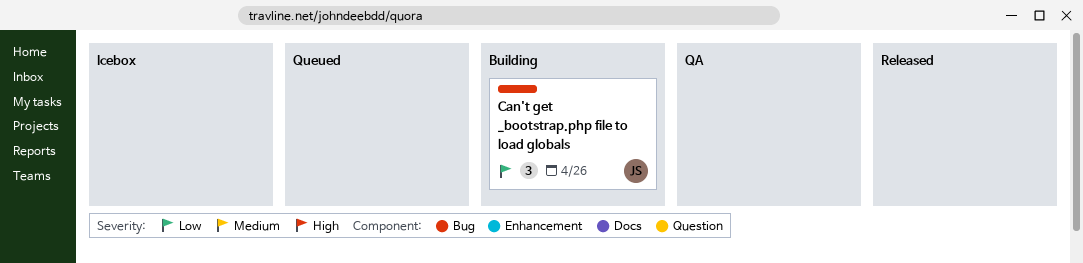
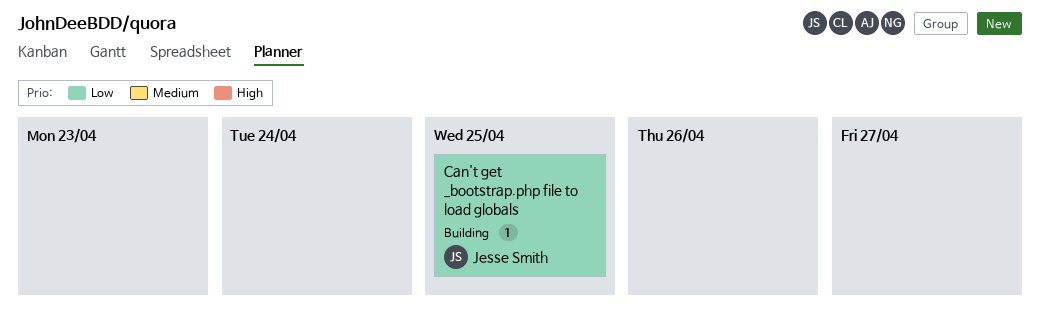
Can't get _bootstrap.php file to load globals, estimate: 3 -> 1
Can't get _bootstrap.php file to load globals, due: Apr 26 -> Apr 25

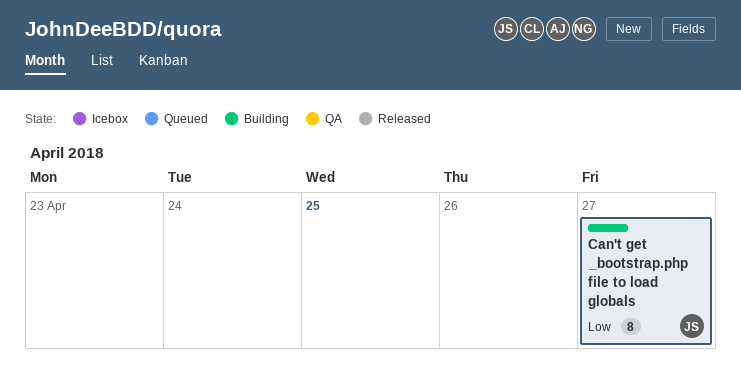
Can't get _bootstrap.php file to load globals, estimate: 1 -> 8
Can't get _bootstrap.php file to load globals, due: Apr 25 -> Apr 27

